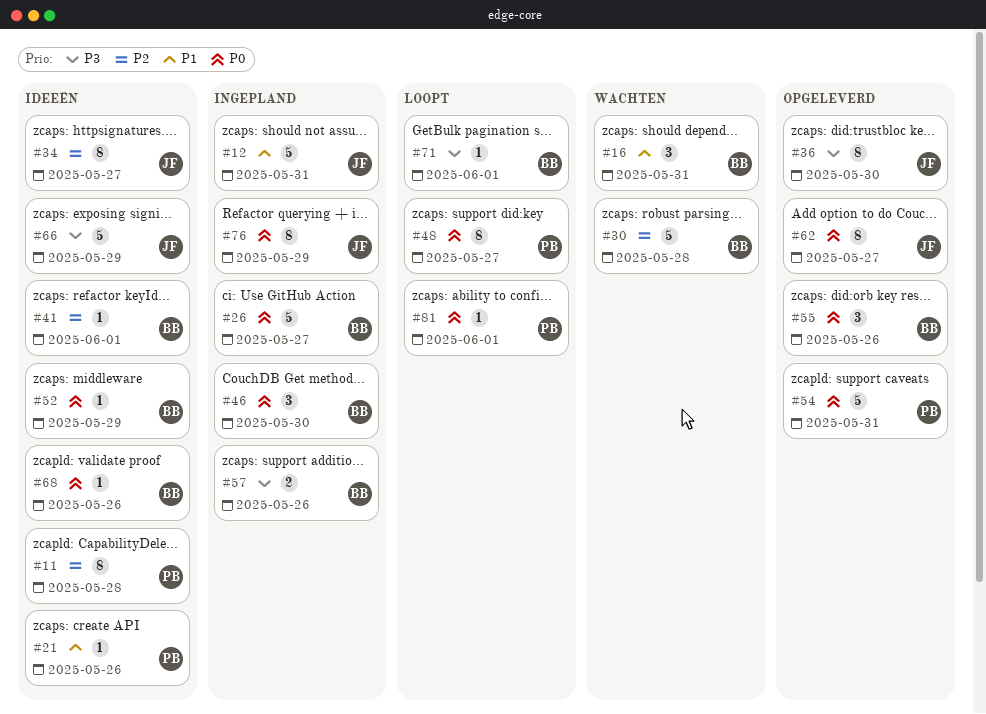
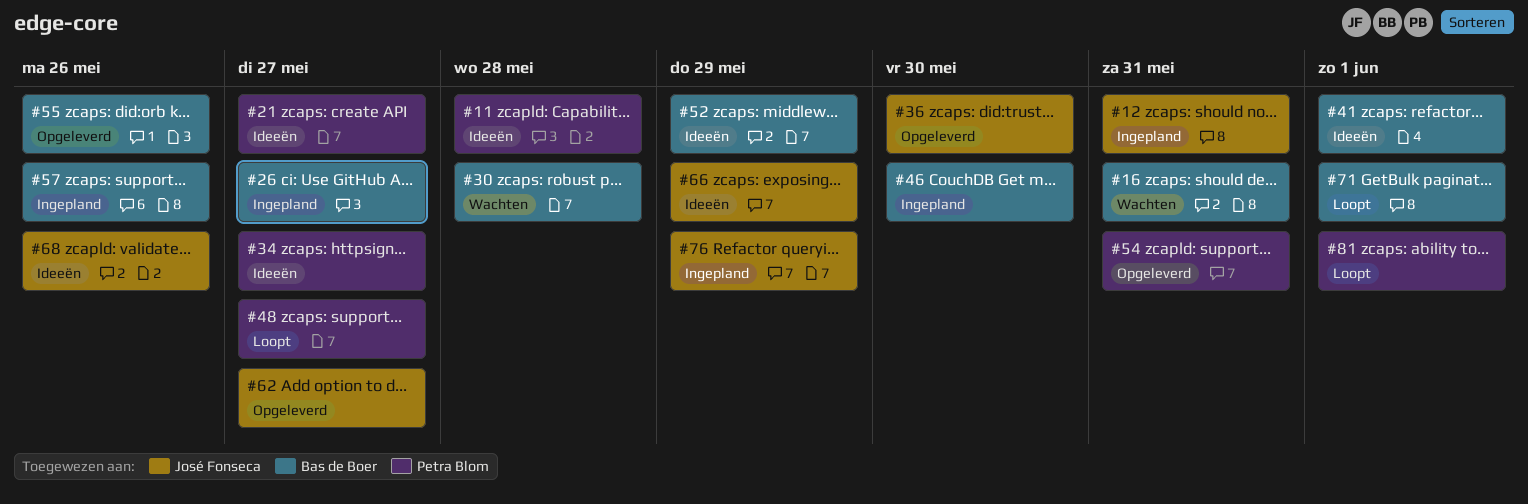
#21, due: May 26 -> May 27
#34, owner: José Fonseca -> Petra Blom
#68, owner: Bas de Boer -> José Fonseca

